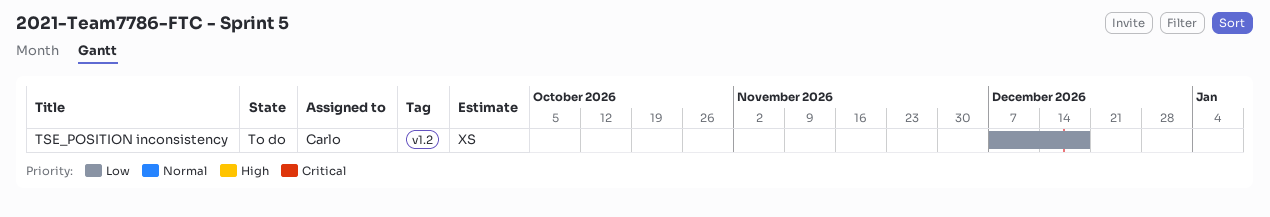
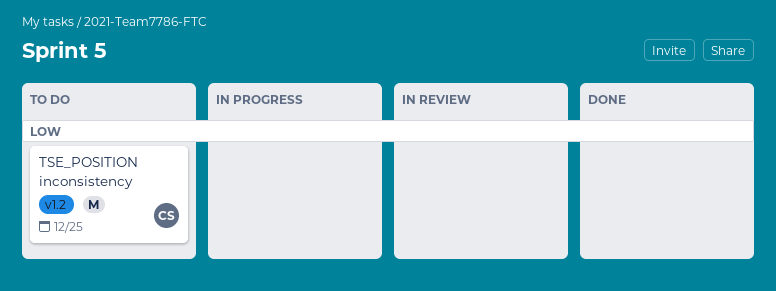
TSE_POSITION inconsistency, estimate: XS -> M
TSE_POSITION inconsistency, due: Dec 18 -> Dec 25

